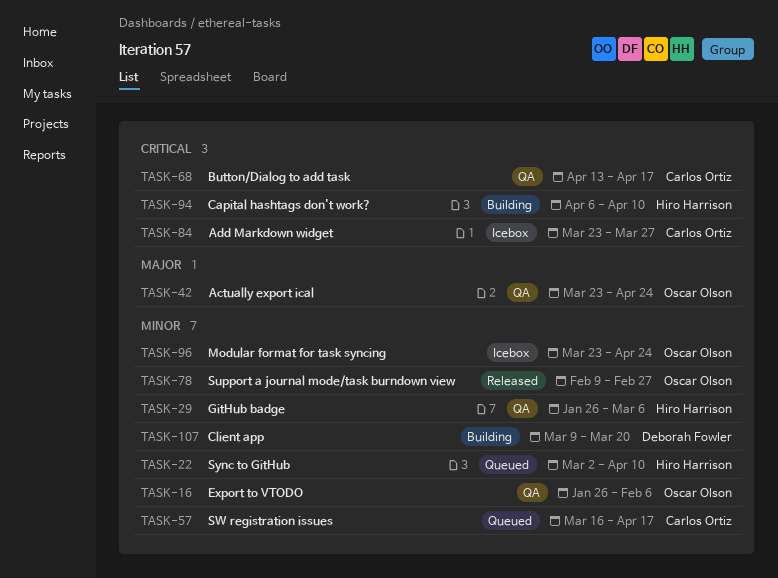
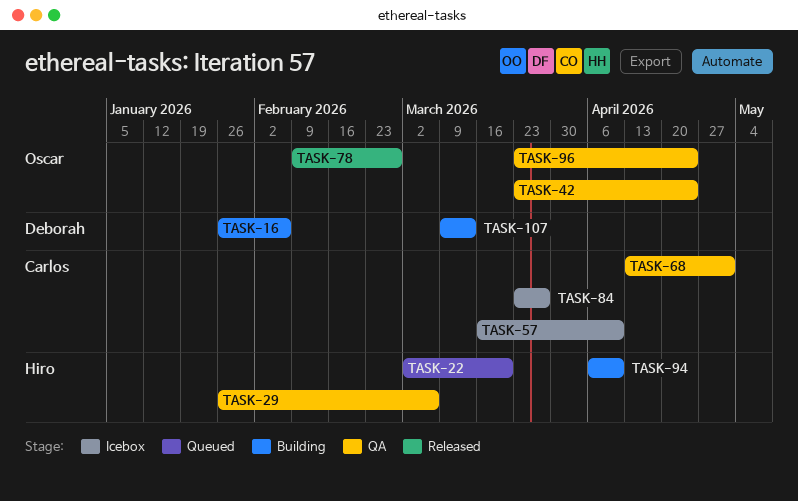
TASK-16, status: QA -> Building
TASK-16, owner: Oscar Olson -> Deborah Fowler
TASK-22, due: Apr 10 -> Mar 20
TASK-57, status: Queued -> Icebox
TASK-57, due: Apr 17 -> Apr 10
TASK-68, due: Apr 17 -> May 1
TASK-96, status: Icebox -> QA
TASK-107, due: Mar 20 -> Mar 13

